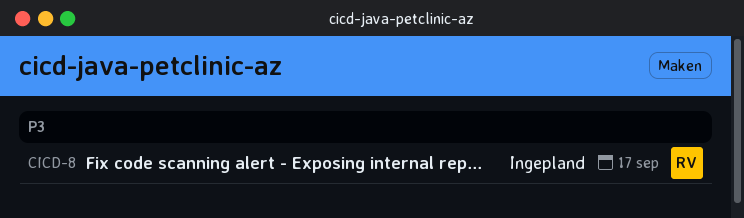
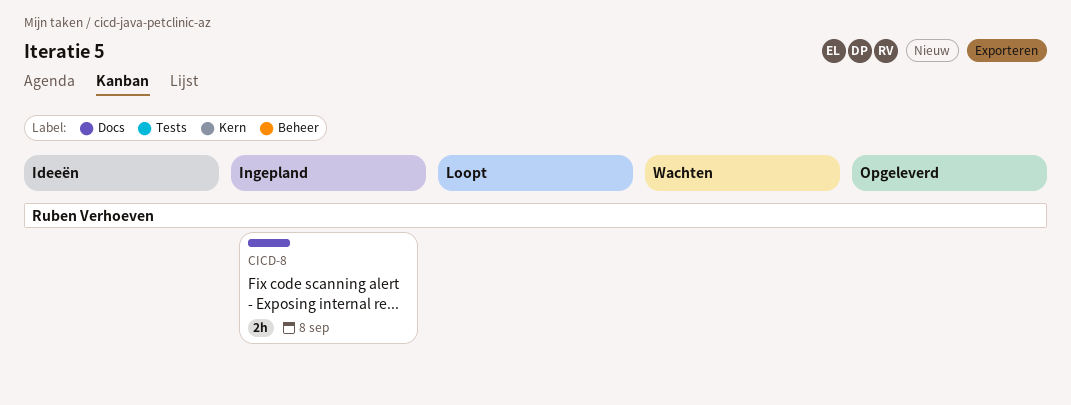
CICD-8, due: Sep 17 -> Sep 8

